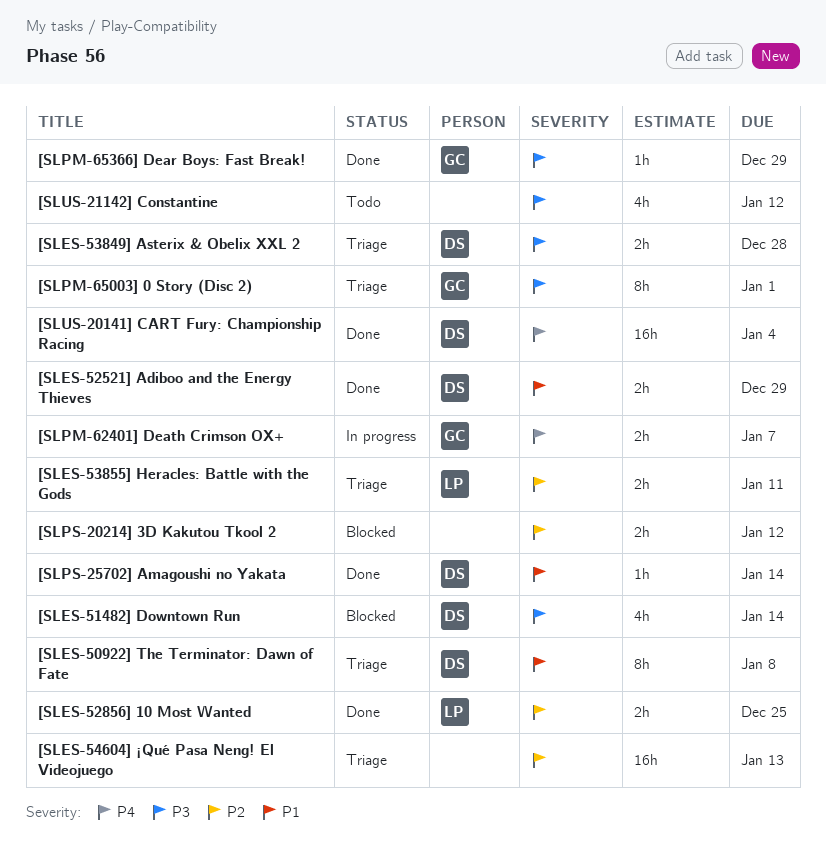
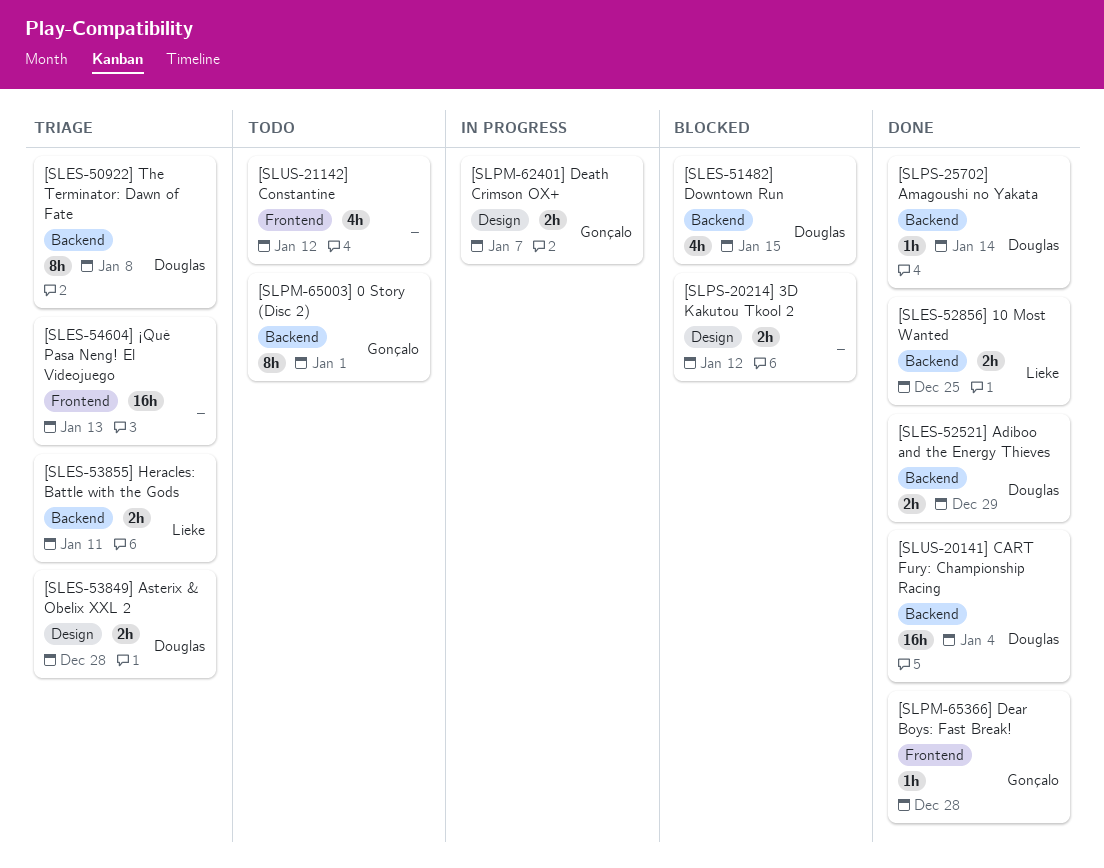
[SLES-51482] Downtown Run, due: Jan 14 -> Jan 15
[SLPM-65003] 0 Story (Disc 2), status: Triage -> Todo
[SLPM-65366] Dear Boys: Fast Break!, due: Dec 29 -> Dec 28

